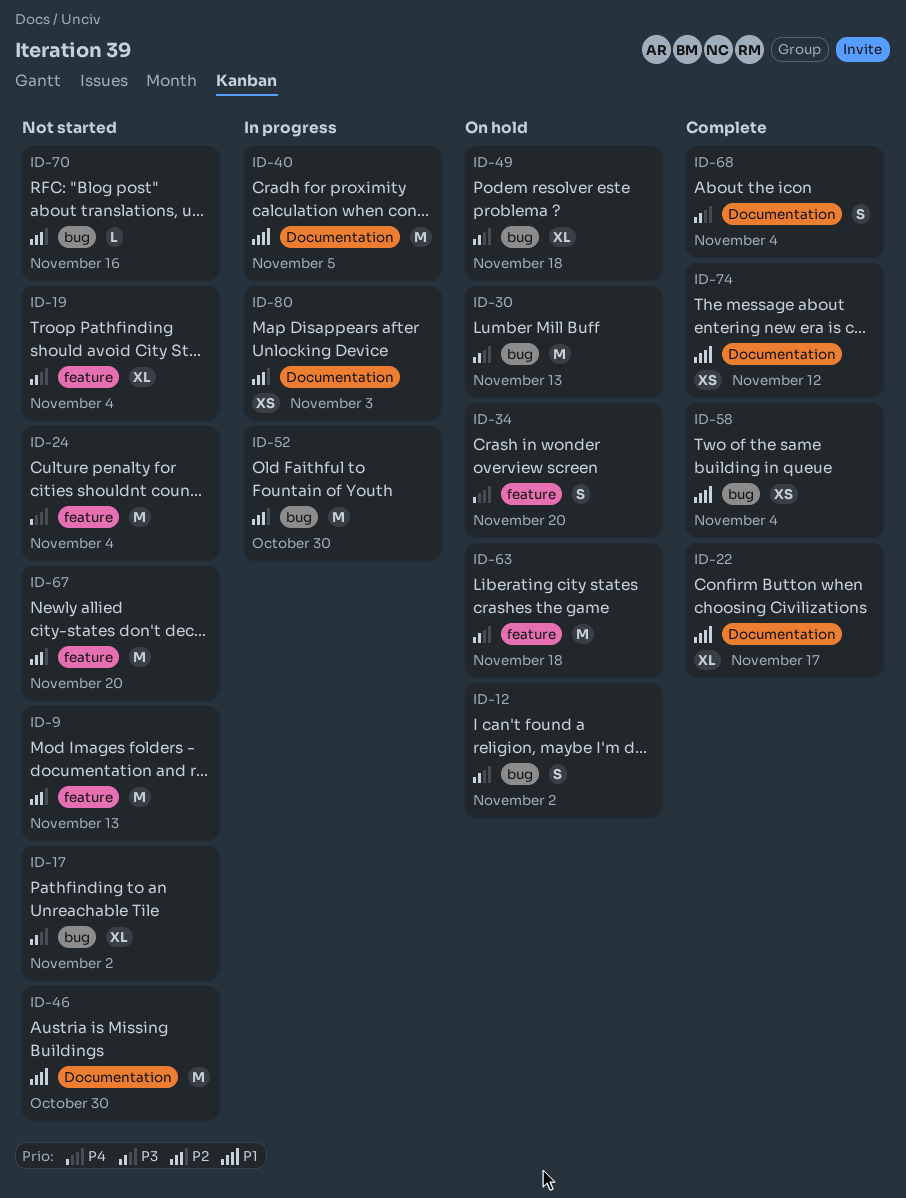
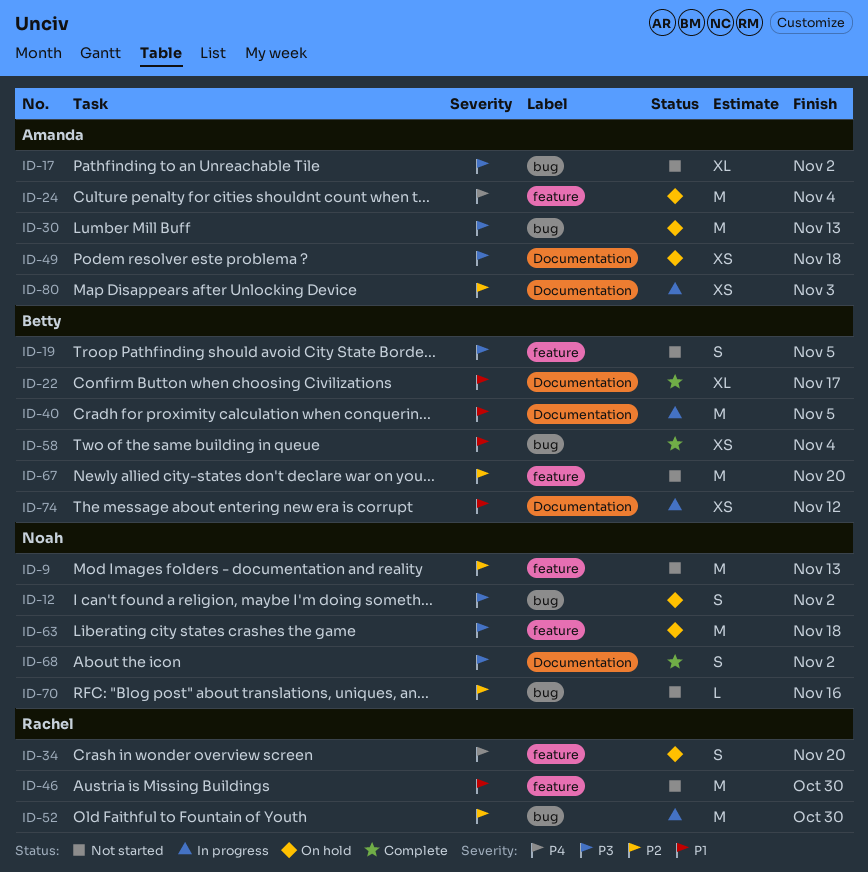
ID-19, estimate: XL -> S
ID-19, due: Nov 4 -> Nov 5
ID-24, status: Not started -> On hold
ID-46, label: Documentation -> feature
ID-49, label: bug -> Documentation
ID-49, estimate: XL -> XS
ID-68, due: Nov 4 -> Nov 2
ID-74, status: Complete -> In progress

